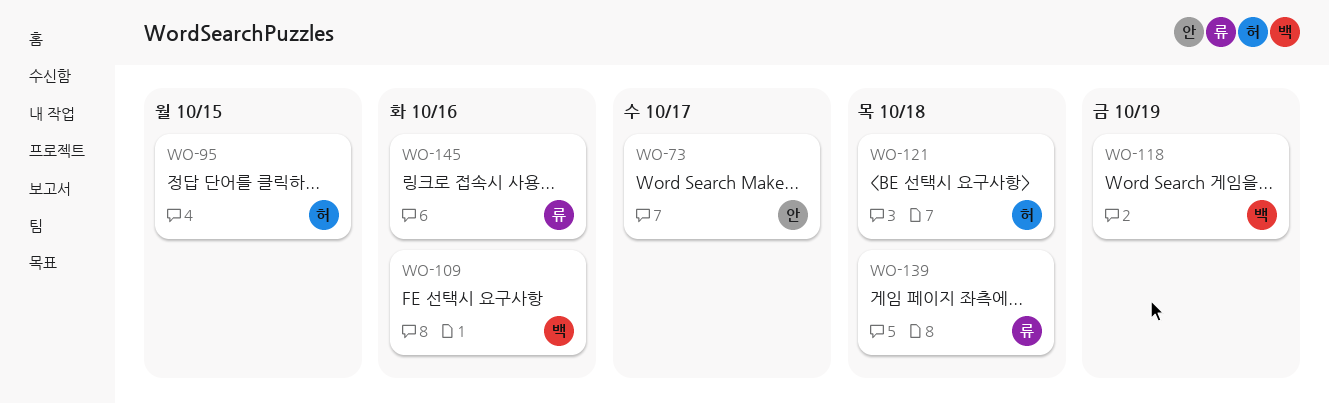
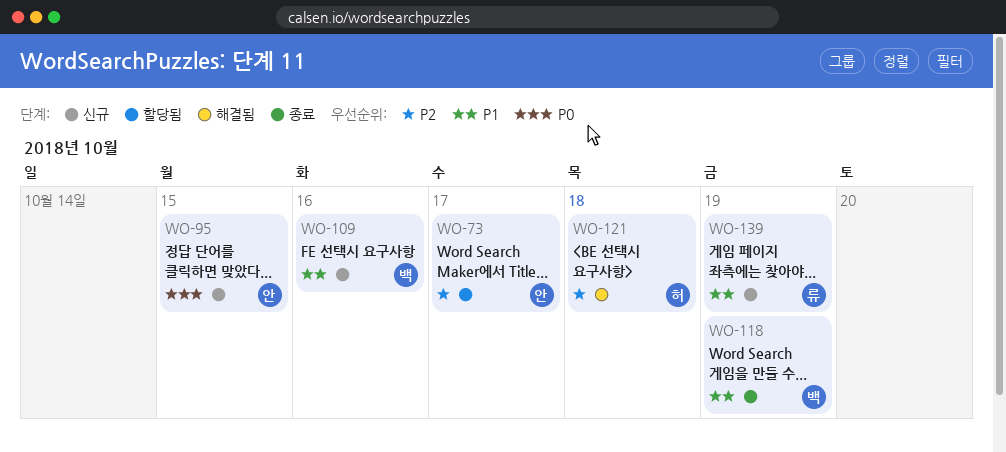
WO-95, owner: 허 -> 안
WO-139, due: Oct 18 -> Oct 19
WO-145: present -> none

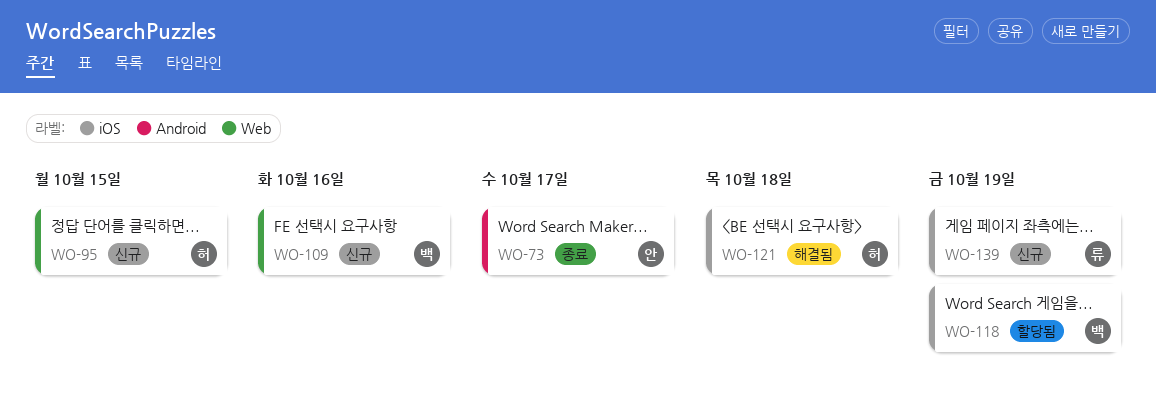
WO-73, status: 할당됨 -> 종료
WO-95, owner: 안 -> 허
WO-118, status: 종료 -> 할당됨

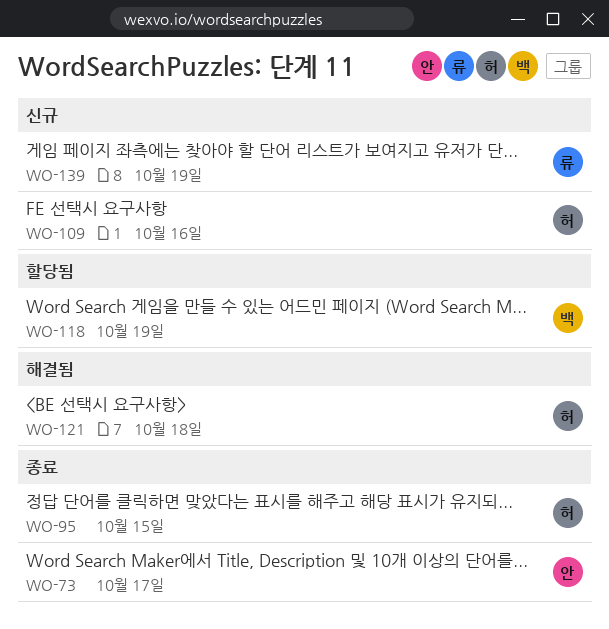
WO-95, status: 신규 -> 종료
WO-109, owner: 백 -> 허

